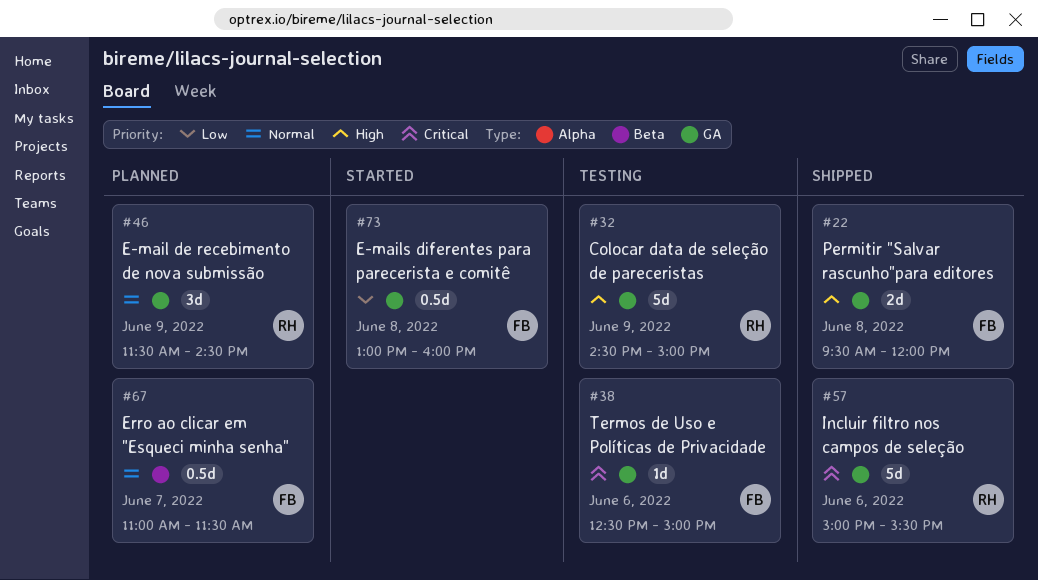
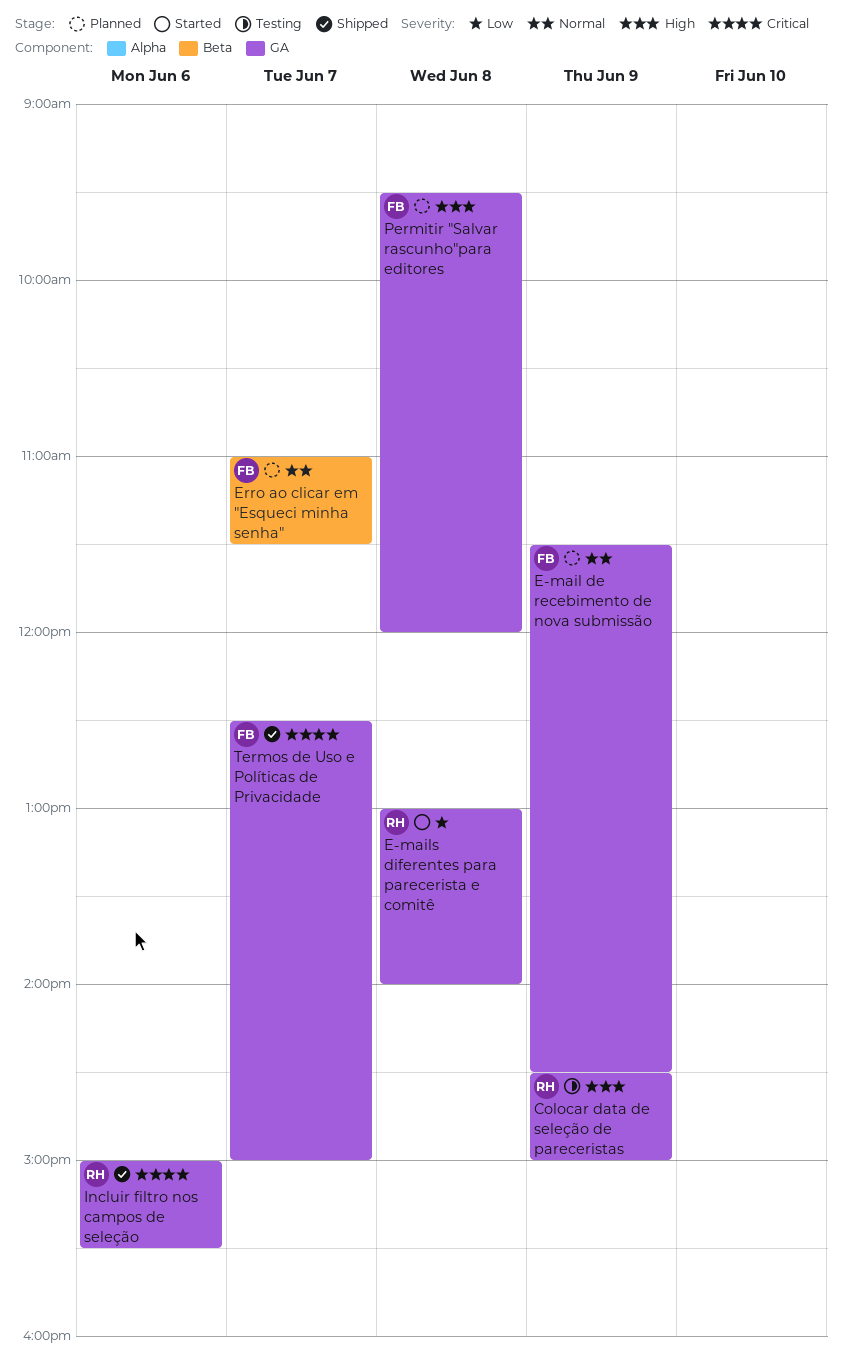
E-mail de recebimento de nova submissão, owner: RH -> FB
E-mails diferentes para parecerista e comitê, owner: FB -> RH
E-mails diferentes para parecerista e comitê, ends: 16:00 -> 14:00
Permitir "Salvar rascunho"para editores, status: Shipped -> Planned
Termos de Uso e Políticas de Privacidade, status: Testing -> Shipped
Termos de Uso e Políticas de Privacidade, day: Jun 6 -> Jun 7

